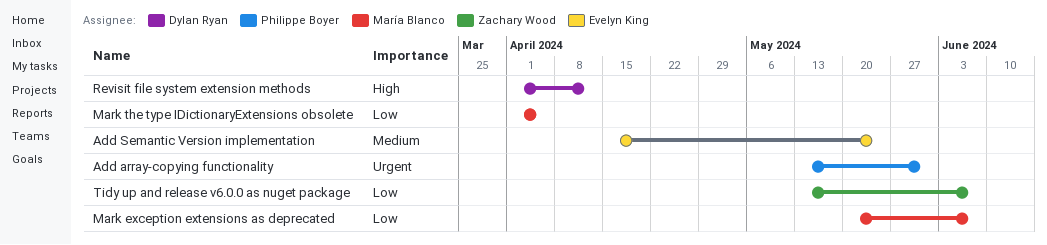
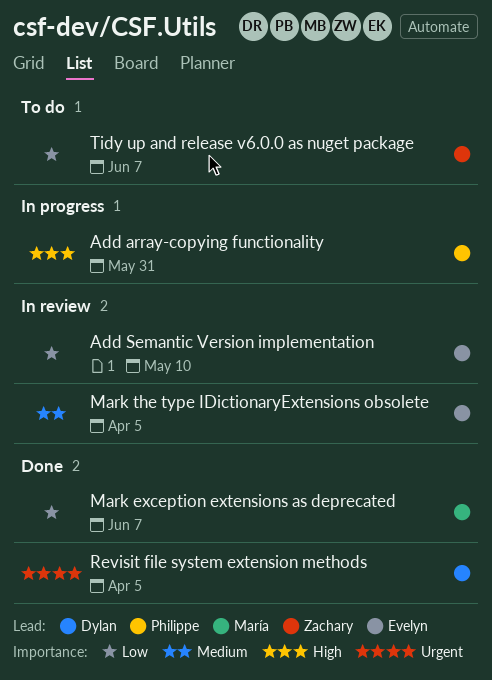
Add array-copying functionality, priority: Urgent -> High
Add Semantic Version implementation, priority: Medium -> Low
Add Semantic Version implementation, due: May 24 -> May 10
Mark the type IDictionaryExtensions obsolete, owner: María Blanco -> Evelyn King
Mark the type IDictionaryExtensions obsolete, priority: Low -> Medium
Revisit file system extension methods, priority: High -> Urgent
Revisit file system extension methods, due: Apr 12 -> Apr 5

